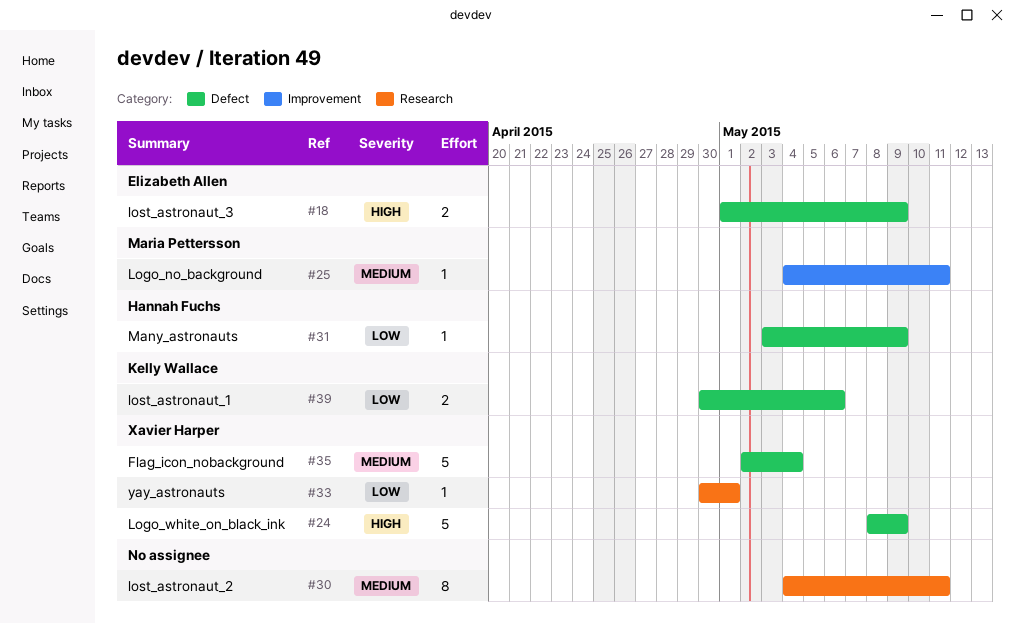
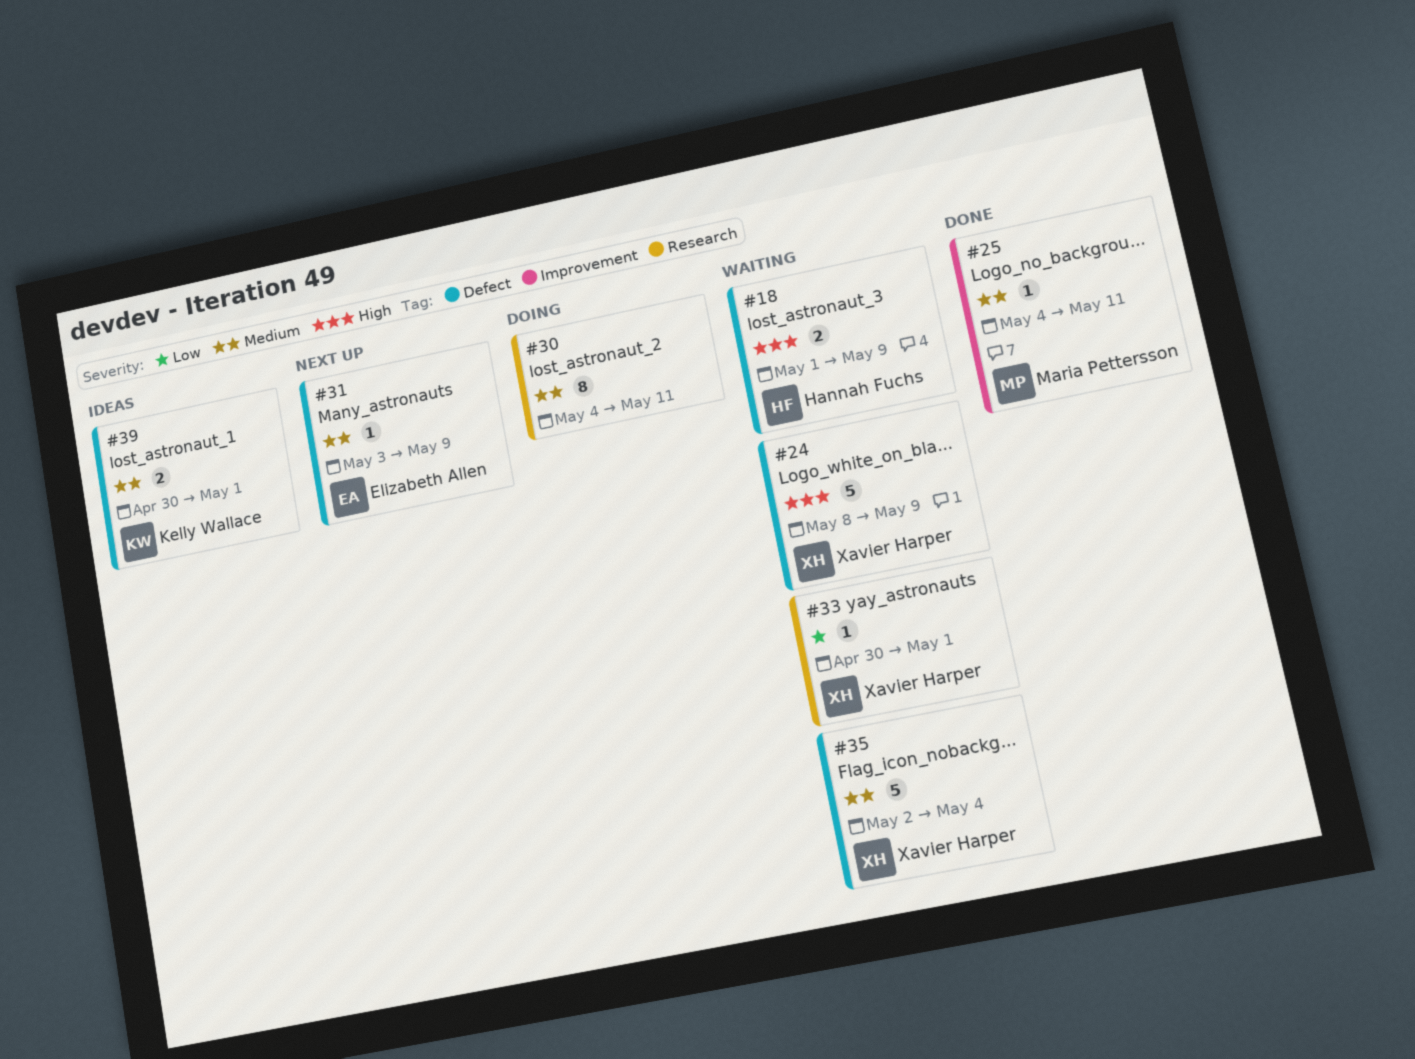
#18, owner: Elizabeth Allen -> Hannah Fuchs
#31, owner: Hannah Fuchs -> Elizabeth Allen
#31, priority: Low -> Medium
#39, priority: Low -> Medium
#39, due: May 6 -> May 1

